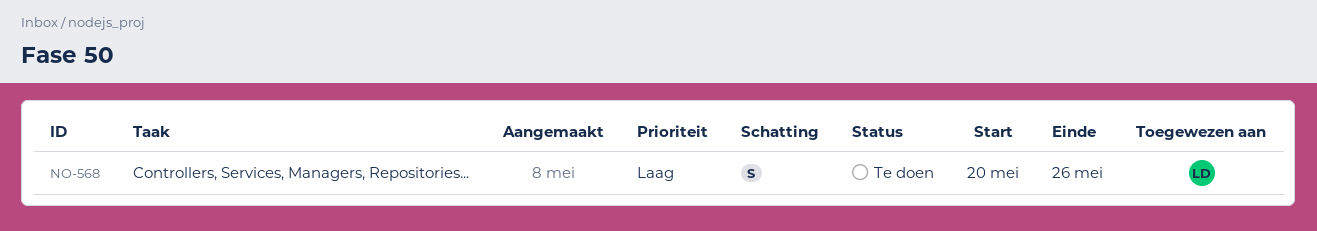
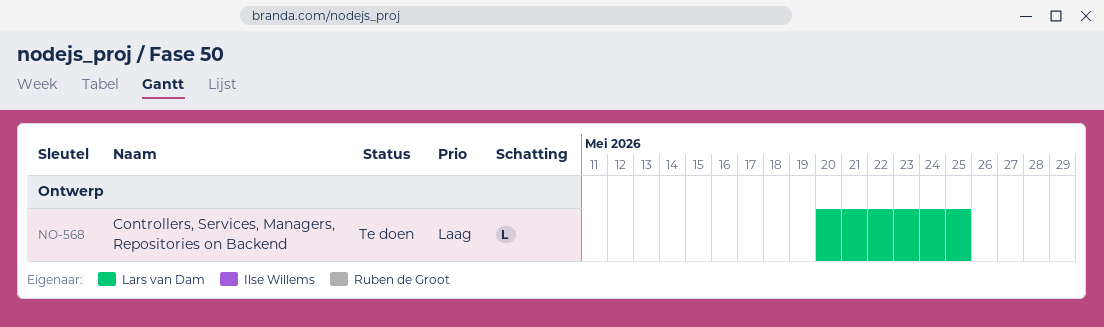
NO-568, estimate: S -> L
NO-568, due: May 26 -> May 25

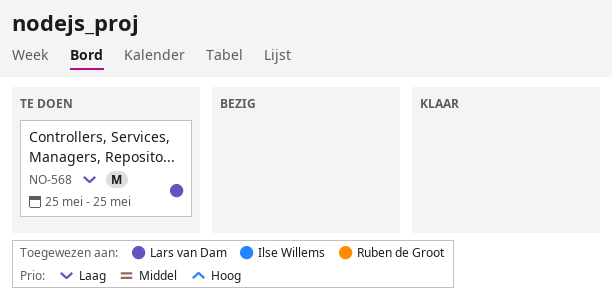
NO-568, estimate: L -> M
NO-568, start: May 20 -> May 25

